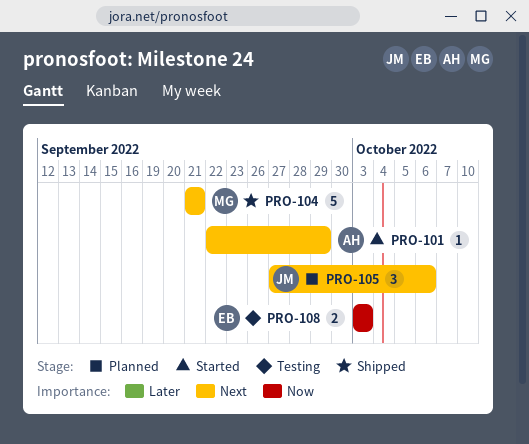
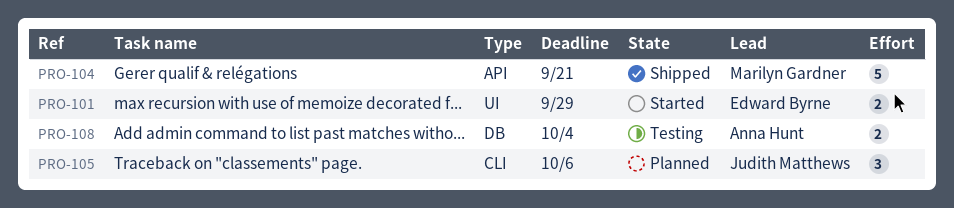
PRO-101, owner: Anna Hunt -> Edward Byrne
PRO-101, estimate: 1 -> 2
PRO-108, owner: Edward Byrne -> Anna Hunt
PRO-108, due: Oct 3 -> Oct 4

